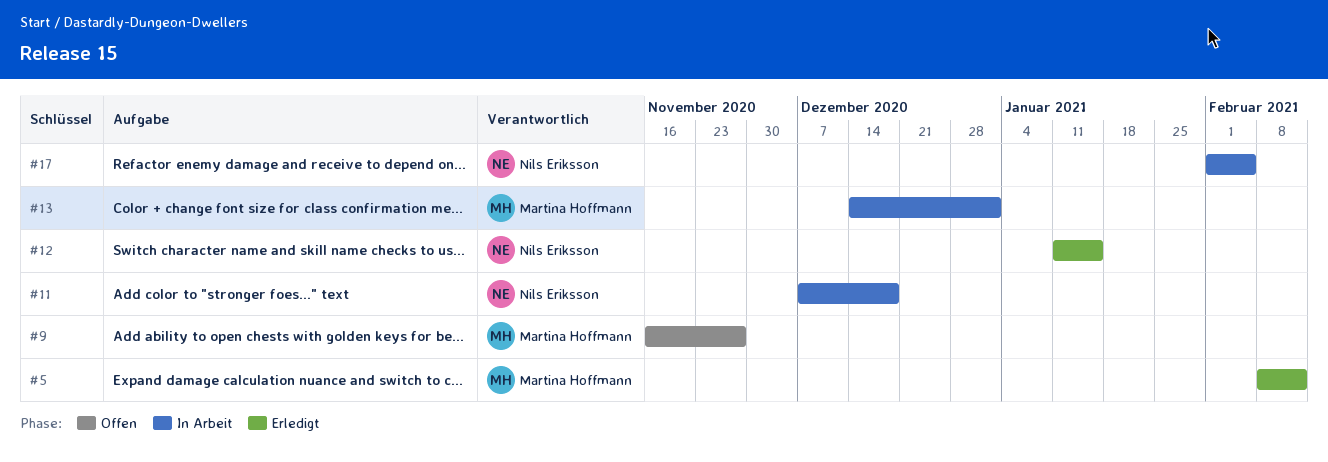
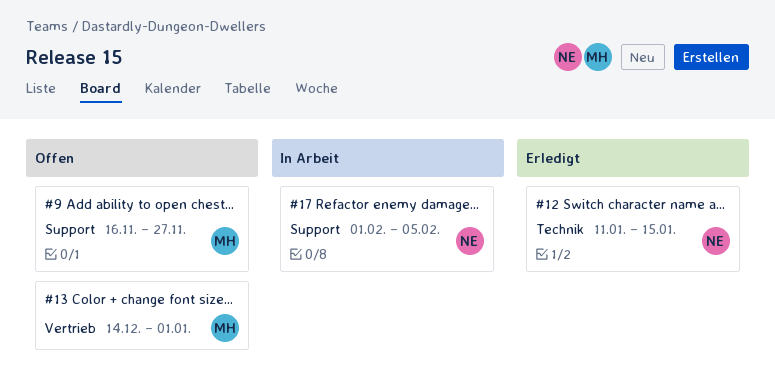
#5: present -> none
#11: present -> none
#13, status: In Arbeit -> Offen

